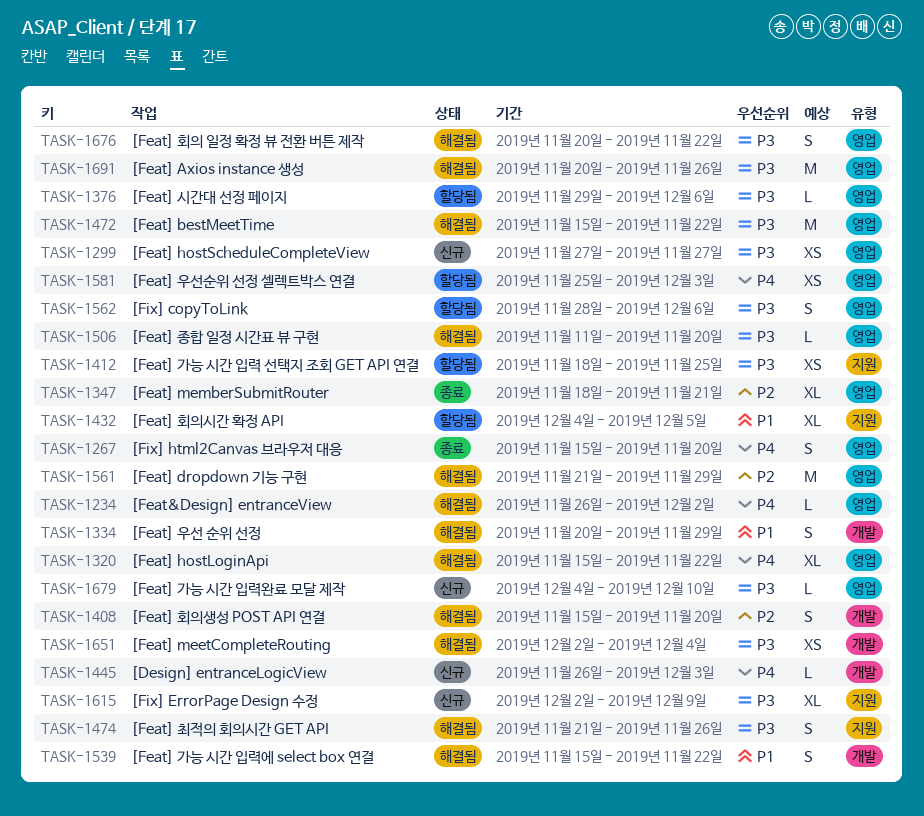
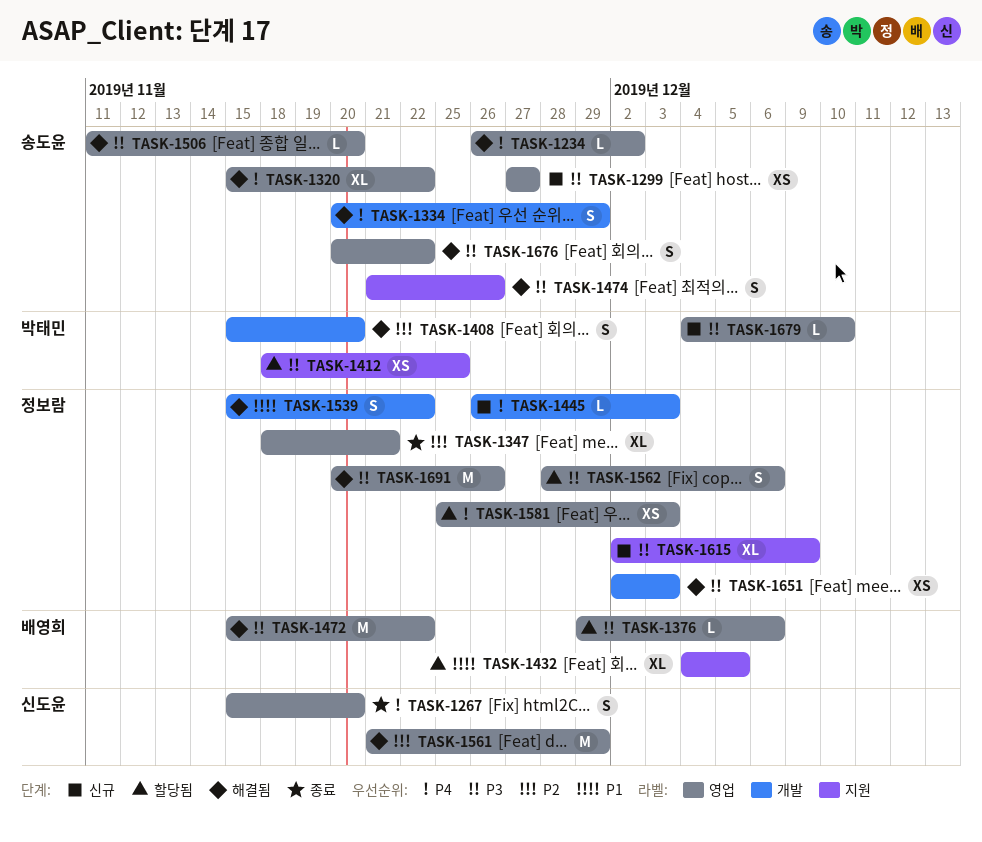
TASK-1334, priority: P1 -> P4
TASK-1651, due: Dec 4 -> Dec 3

